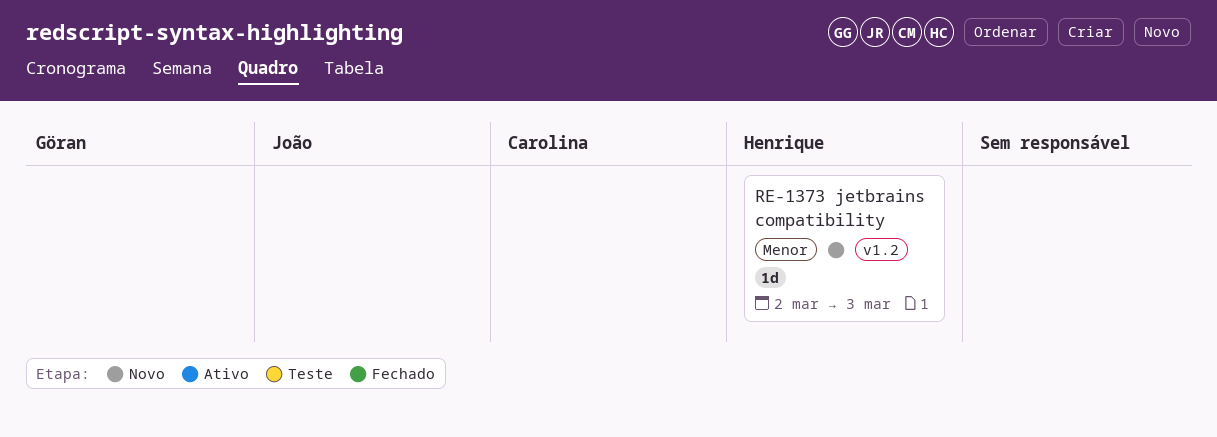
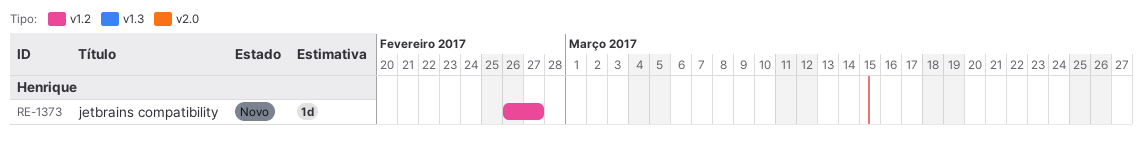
RE-1373, start: Mar 2 -> Feb 26
RE-1373, due: Mar 3 -> Feb 27

